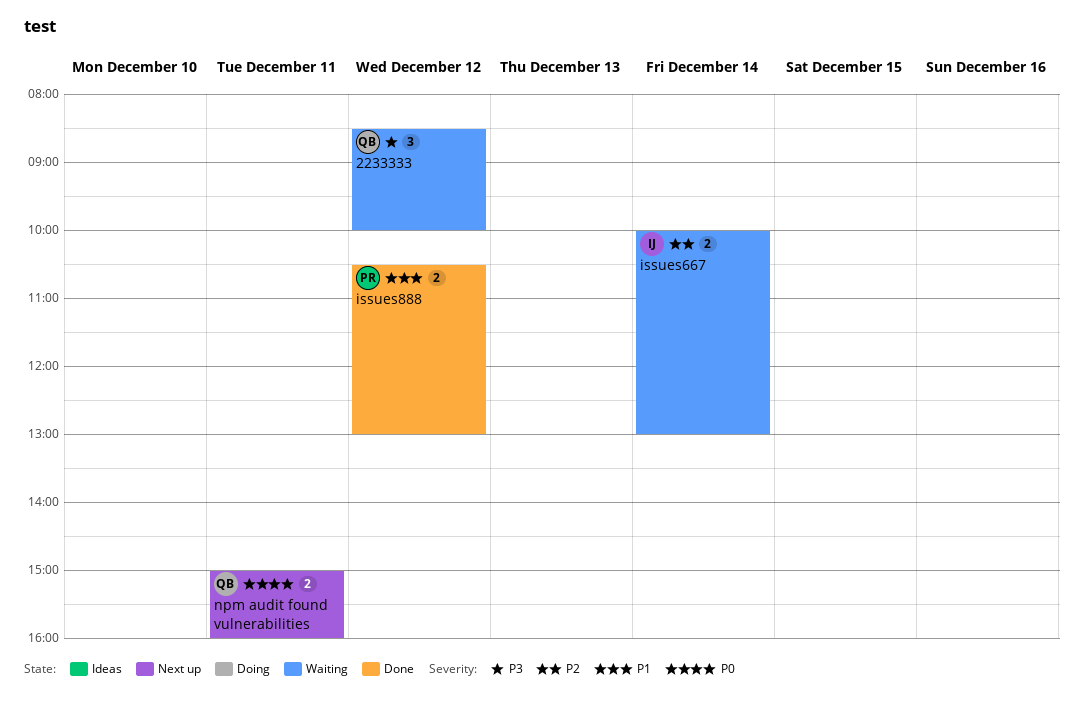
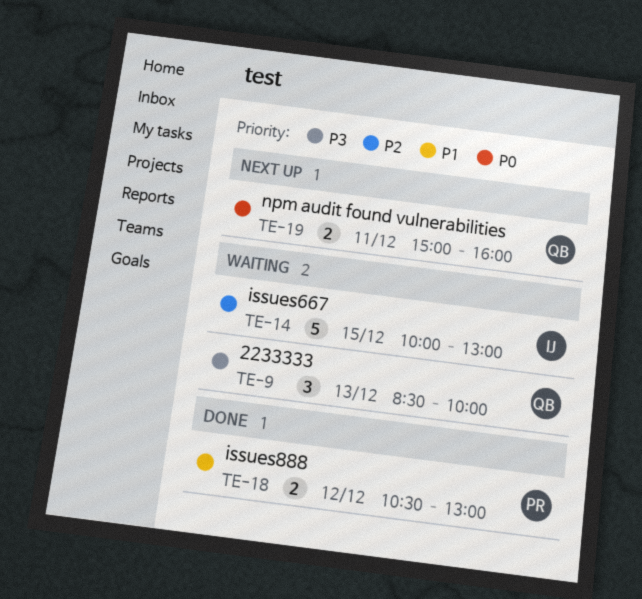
2233333, day: Dec 12 -> Dec 13
issues667, estimate: 2 -> 5
issues667, day: Dec 14 -> Dec 15

